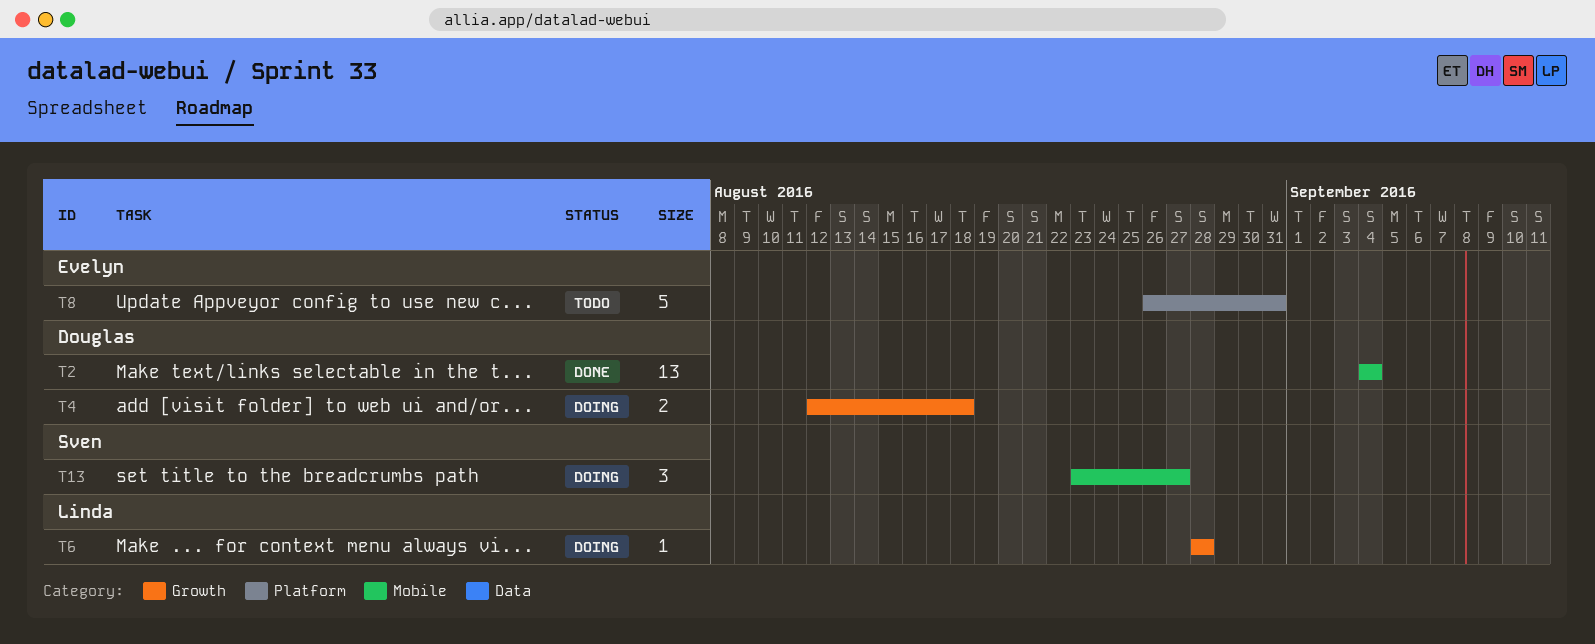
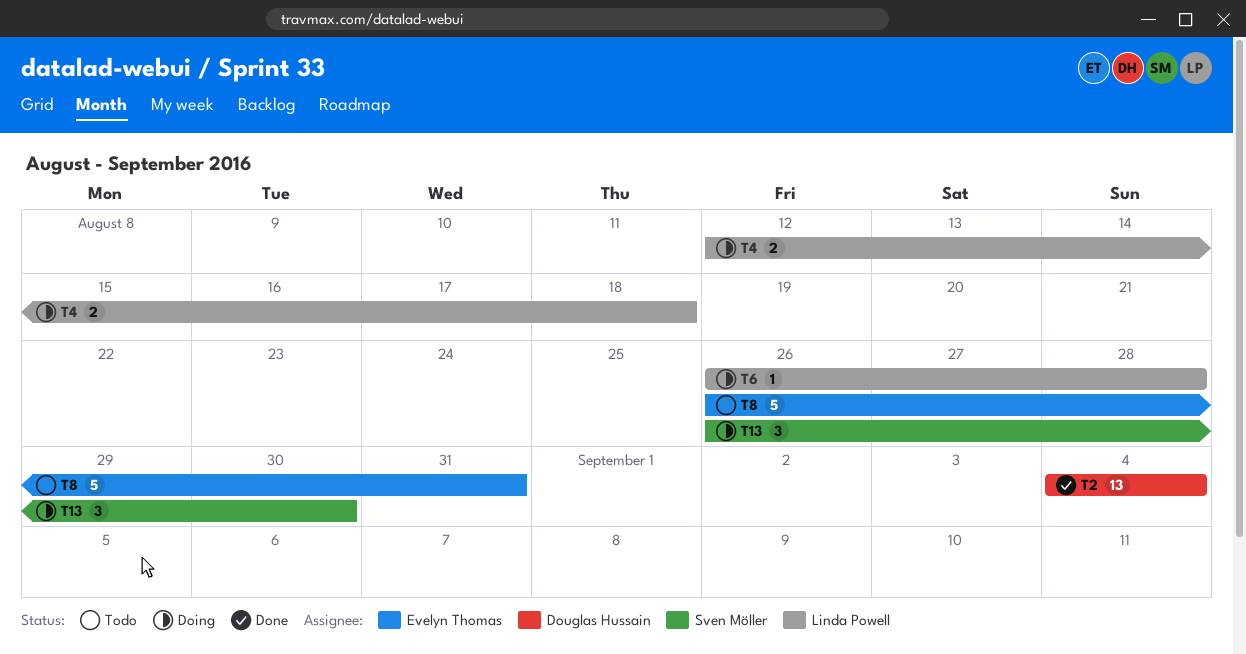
T4, owner: Douglas Hussain -> Linda Powell
T6, start: Aug 28 -> Aug 26
T13, start: Aug 23 -> Aug 26
T13, due: Aug 27 -> Aug 30

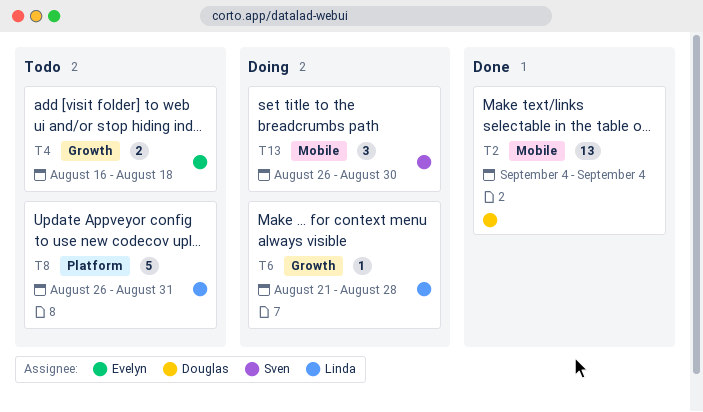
T4, status: Doing -> Todo
T4, owner: Linda Powell -> Evelyn Thomas
T4, start: Aug 12 -> Aug 16
T6, start: Aug 26 -> Aug 21
T8, owner: Evelyn Thomas -> Linda Powell

